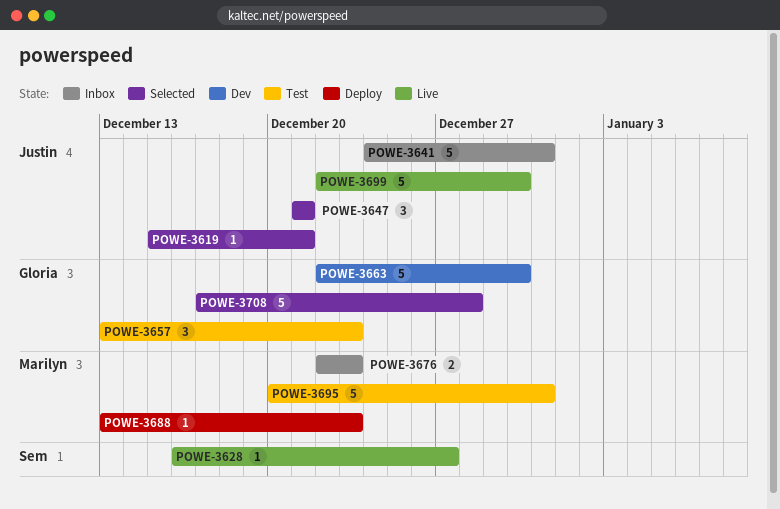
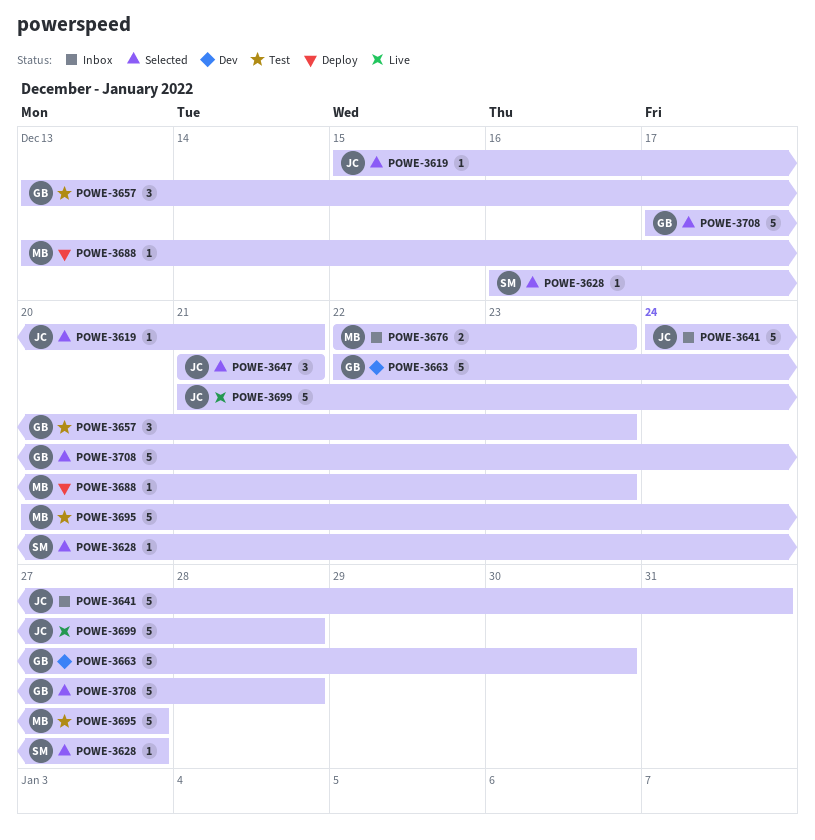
POWE-3628, status: Live -> Selected
POWE-3695, due: Dec 31 -> Dec 27
POWE-3699, start: Dec 22 -> Dec 21
POWE-3699, due: Dec 30 -> Dec 28

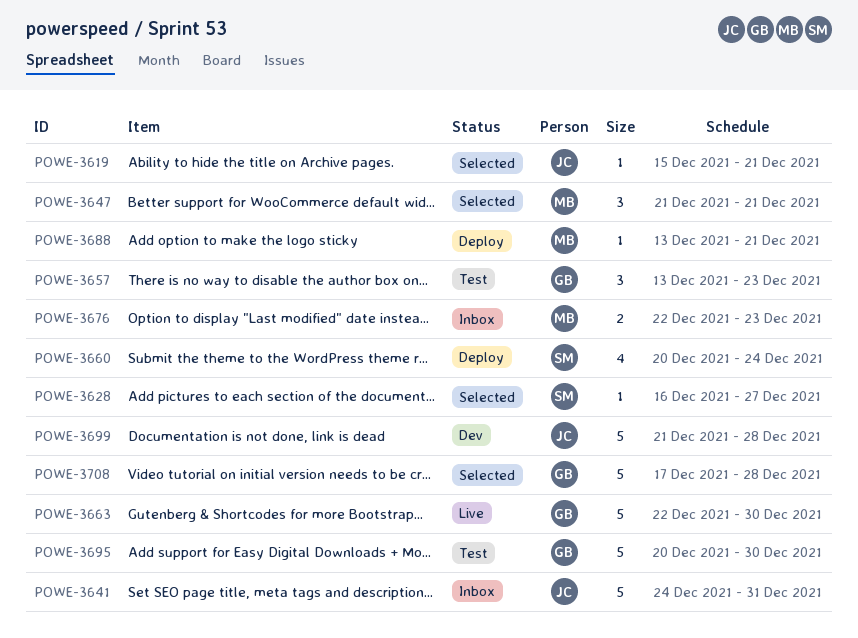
POWE-3647, owner: JC -> MB
POWE-3660: none -> present
POWE-3663, status: Dev -> Live
POWE-3688, due: Dec 23 -> Dec 21
POWE-3695, owner: MB -> GB
POWE-3695, due: Dec 27 -> Dec 30
POWE-3699, status: Live -> Dev

